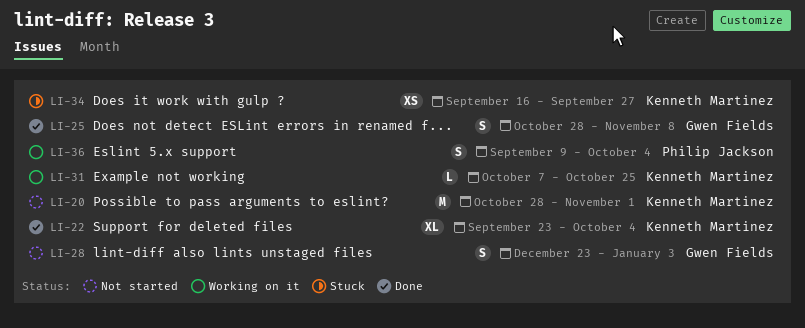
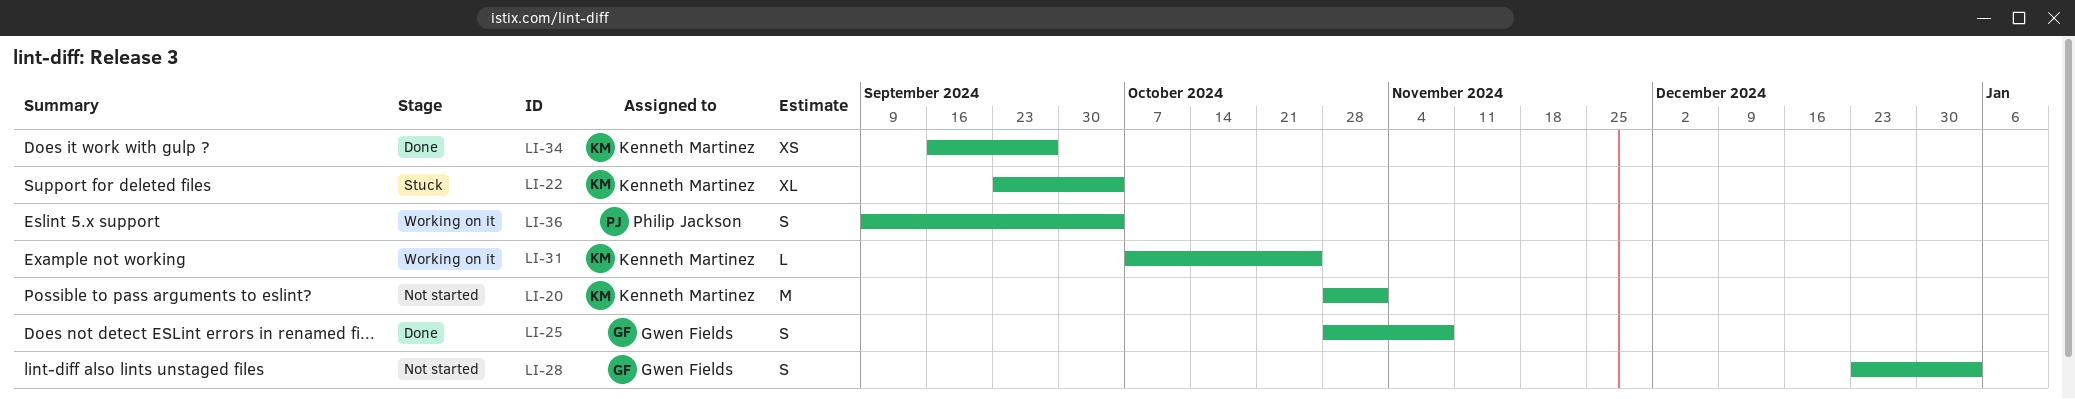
LI-22, status: Done -> Stuck
LI-34, status: Stuck -> Done

